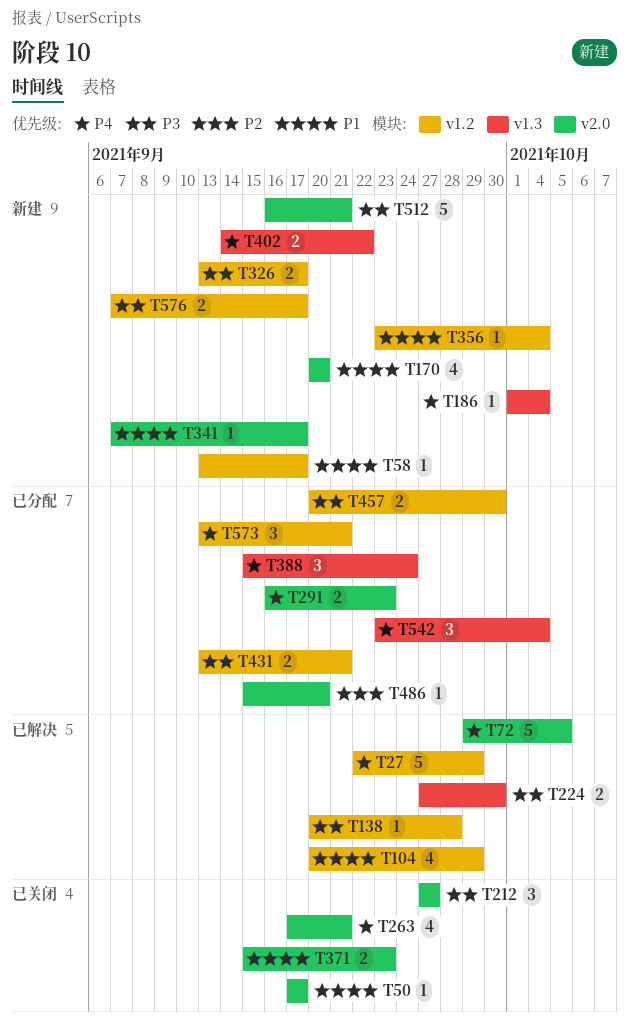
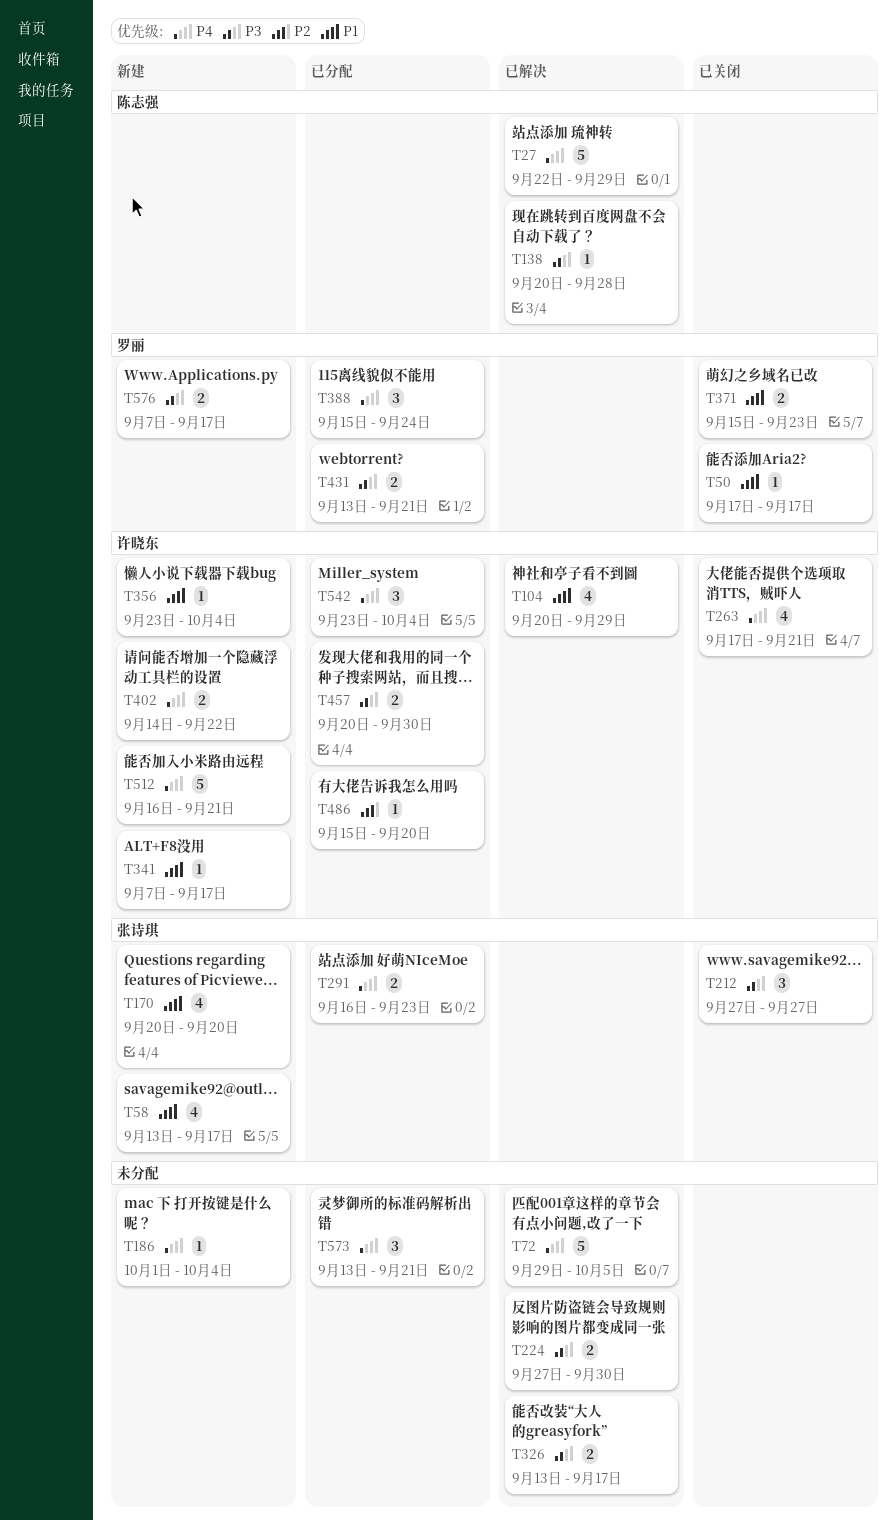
T58, estimate: 1 -> 4
T326, status: 新建 -> 已解决
T512, priority: P3 -> P4

